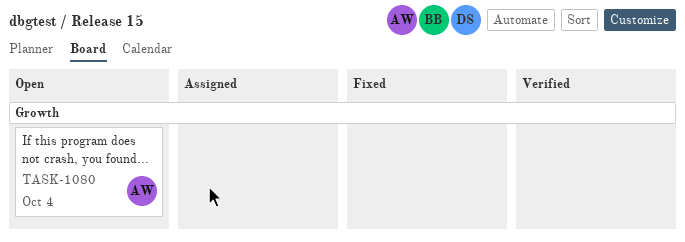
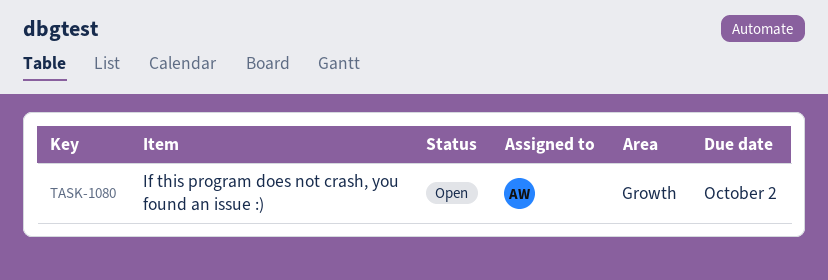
TASK-1080, due: Oct 4 -> Oct 2

